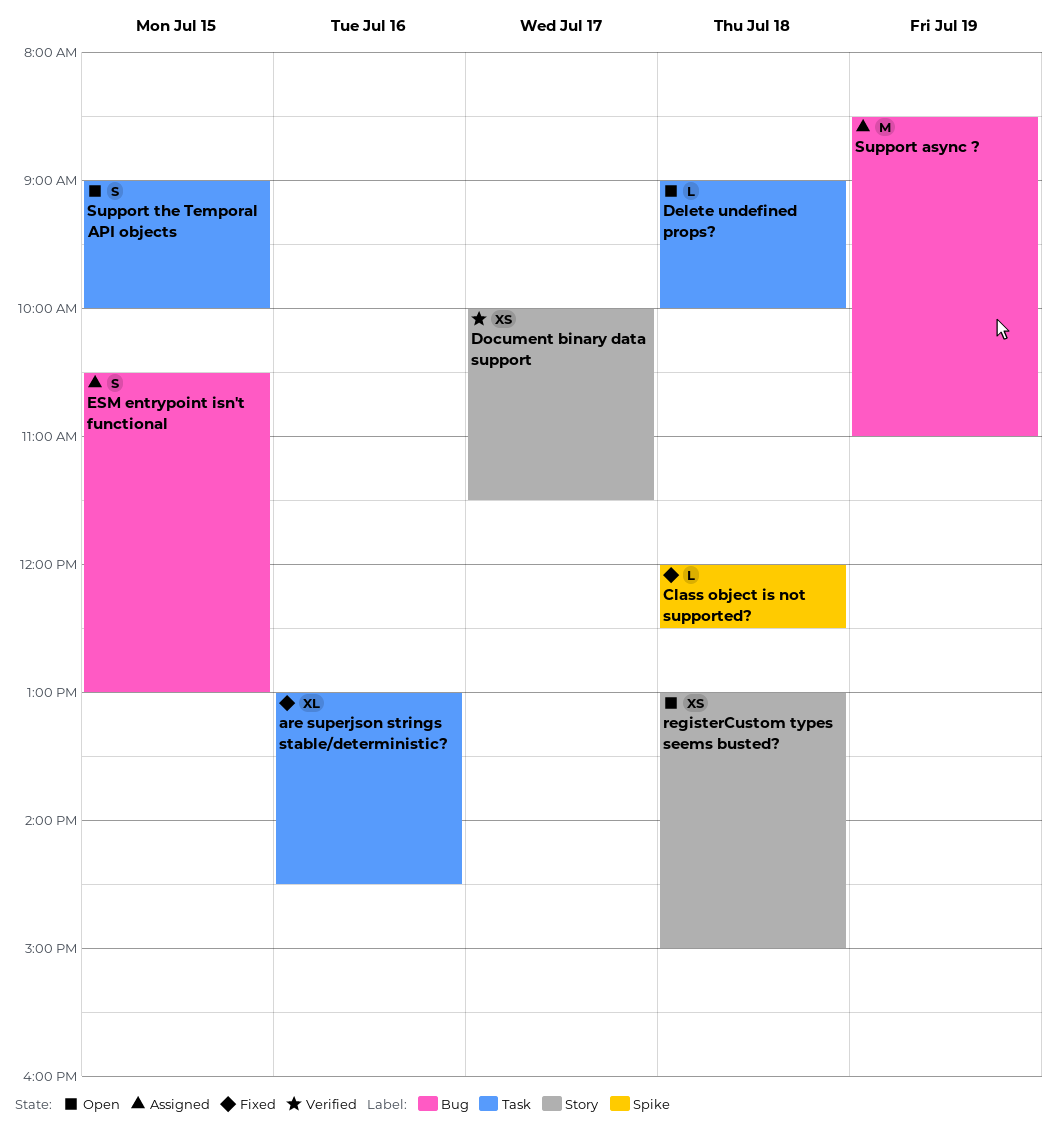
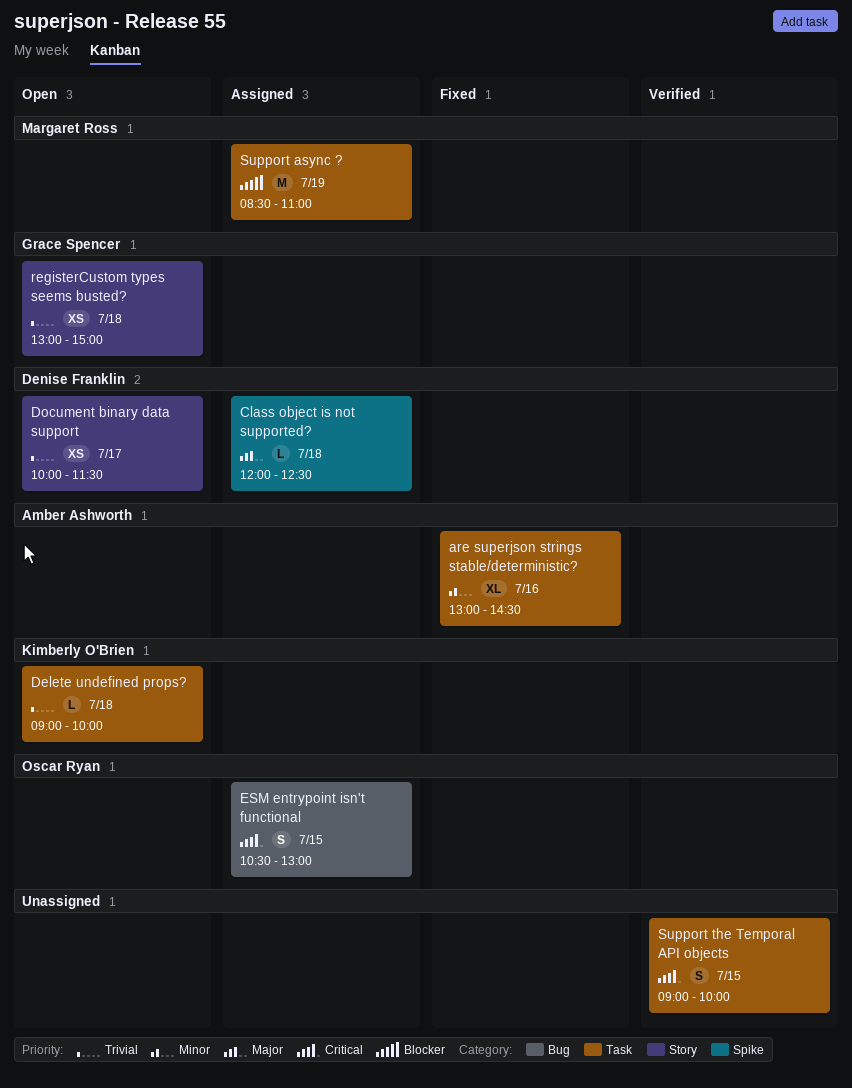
Class object is not supported?, status: Fixed -> Assigned
Document binary data support, status: Verified -> Open
Support async ?, label: Bug -> Task
Support the Temporal API objects, status: Open -> Verified

